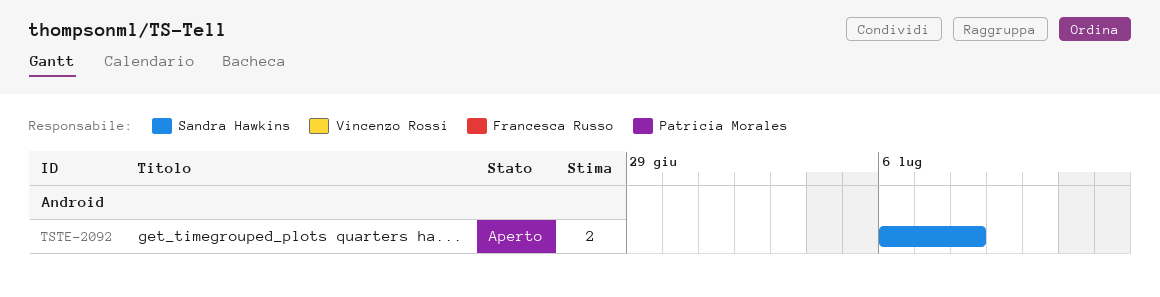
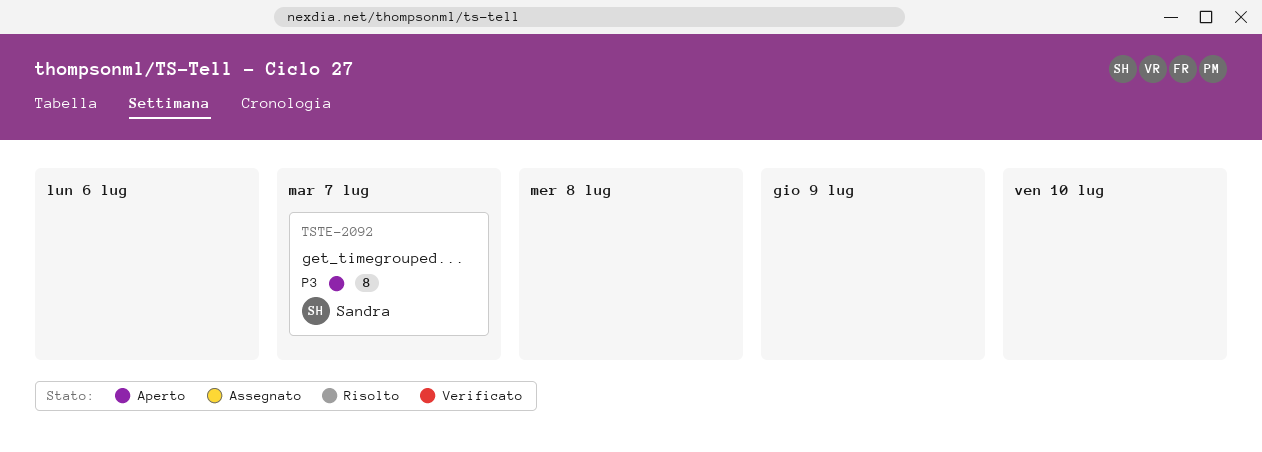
TSTE-2092, estimate: 2 -> 8
TSTE-2092, due: Jul 8 -> Jul 7

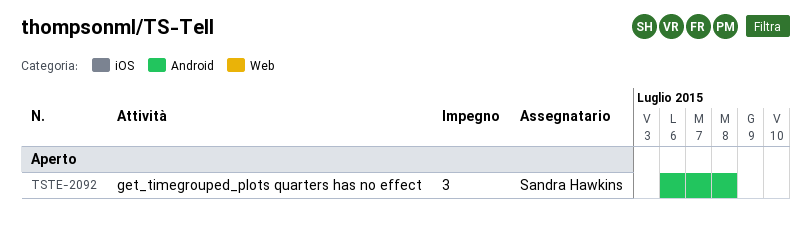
TSTE-2092, estimate: 8 -> 3
TSTE-2092, due: Jul 7 -> Jul 8

